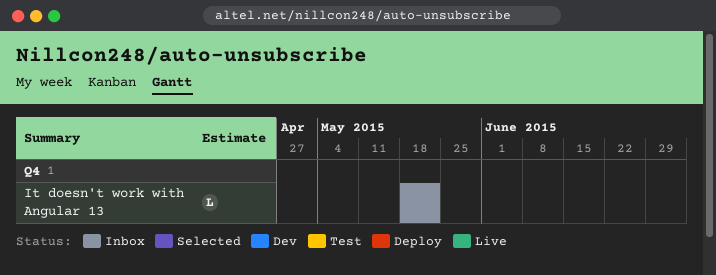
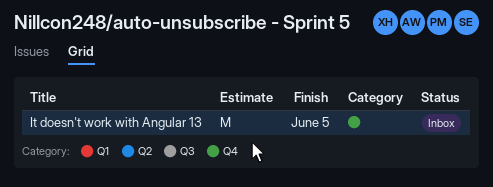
It doesn't work with Angular 13, estimate: L -> M
It doesn't work with Angular 13, due: May 22 -> Jun 5

